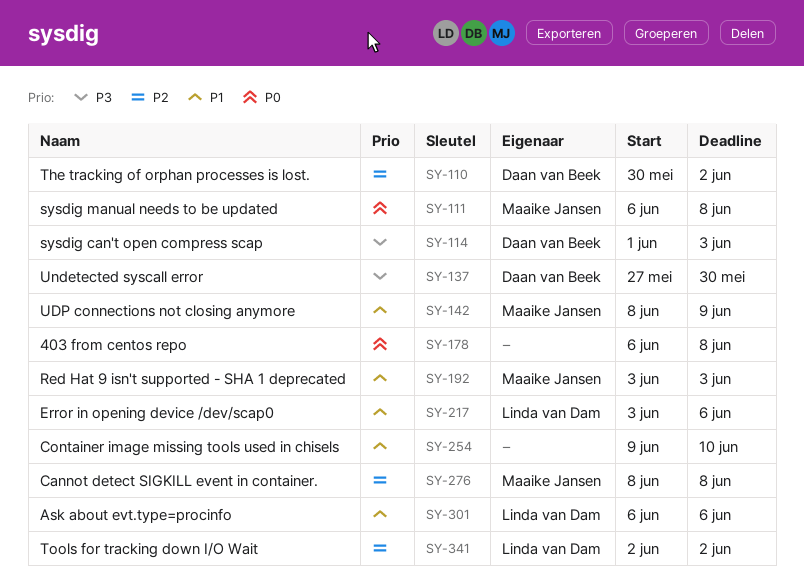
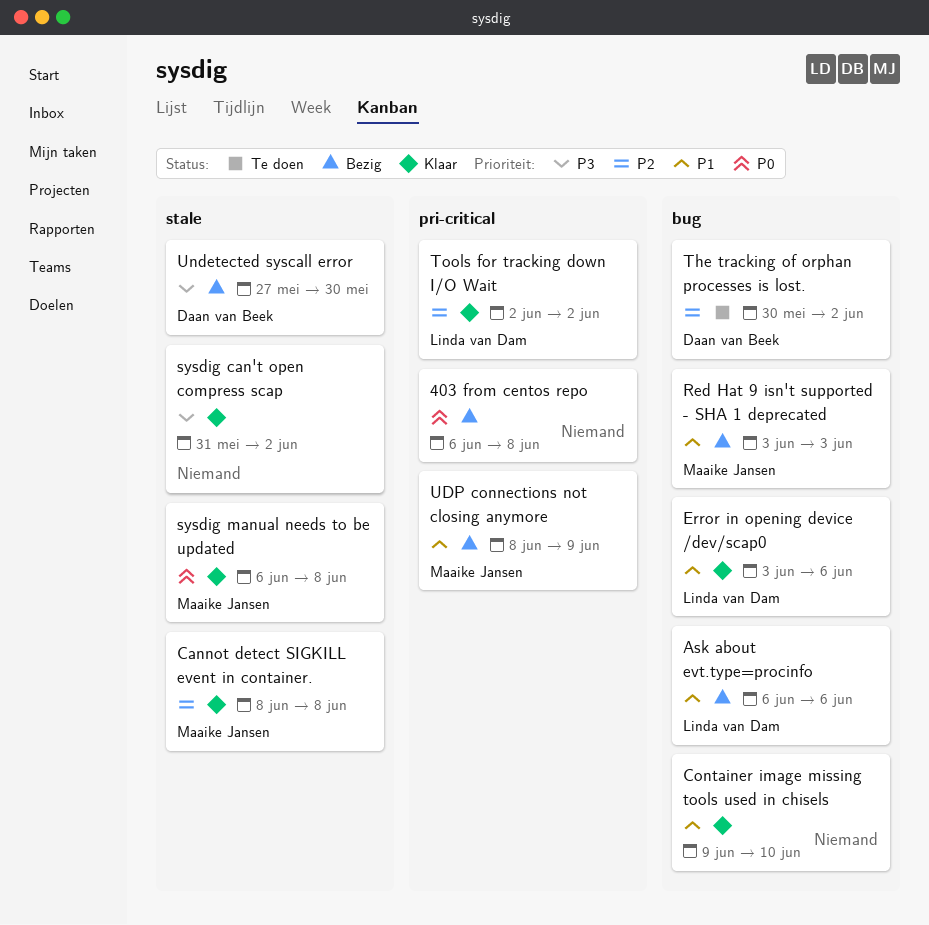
sysdig can't open compress scap, owner: Daan van Beek -> none
sysdig can't open compress scap, start: Jun 1 -> May 31
sysdig can't open compress scap, due: Jun 3 -> Jun 2

